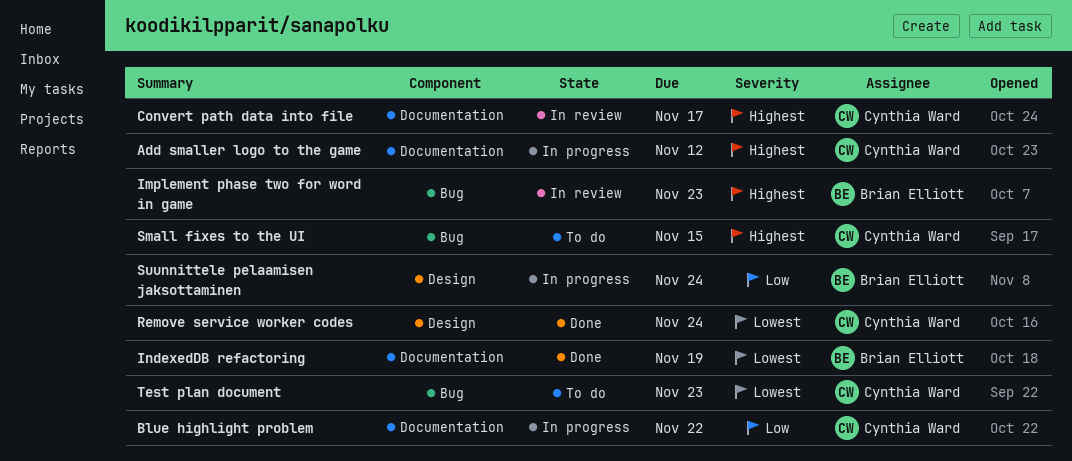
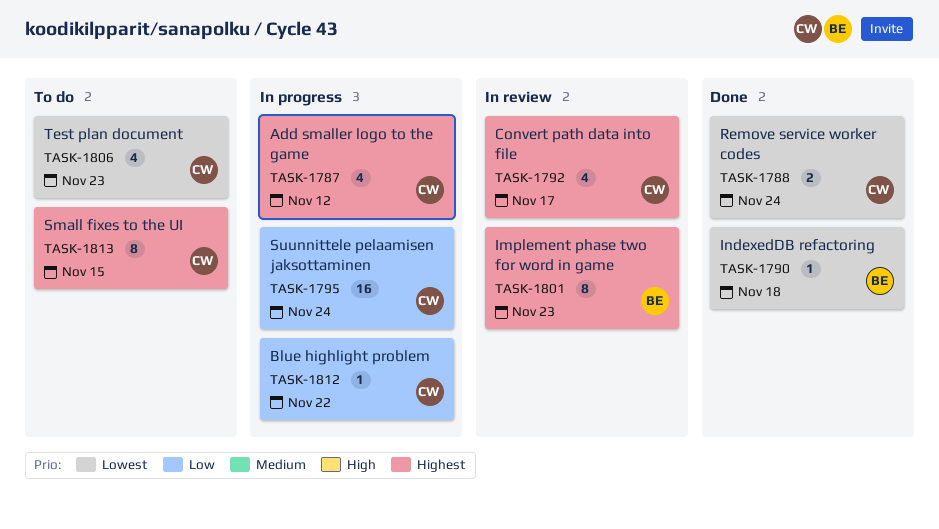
IndexedDB refactoring, due: Nov 19 -> Nov 18
Suunnittele pelaamisen jaksottaminen, owner: Brian Elliott -> Cynthia Ward

